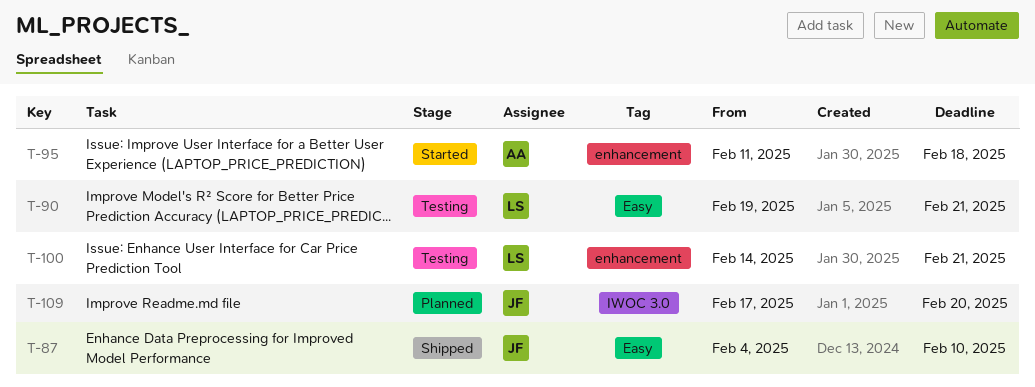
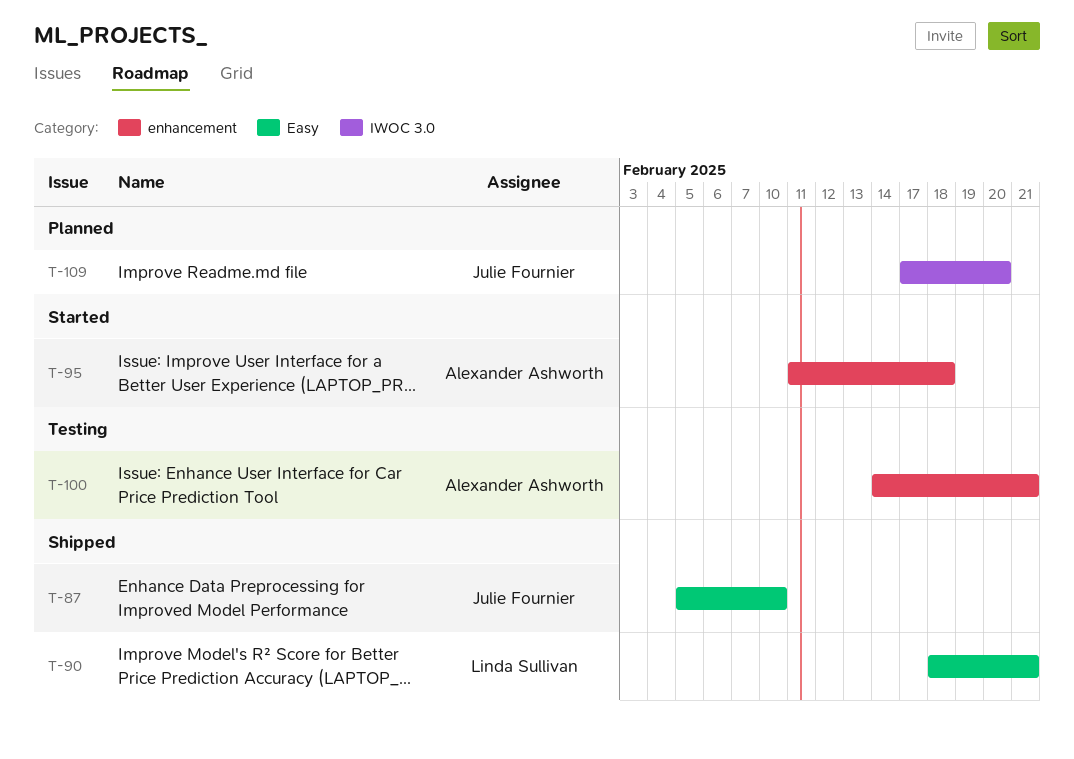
T-87, start: Feb 4 -> Feb 5
T-90, status: Testing -> Shipped
T-90, start: Feb 19 -> Feb 18
T-100, owner: Linda Sullivan -> Alexander Ashworth

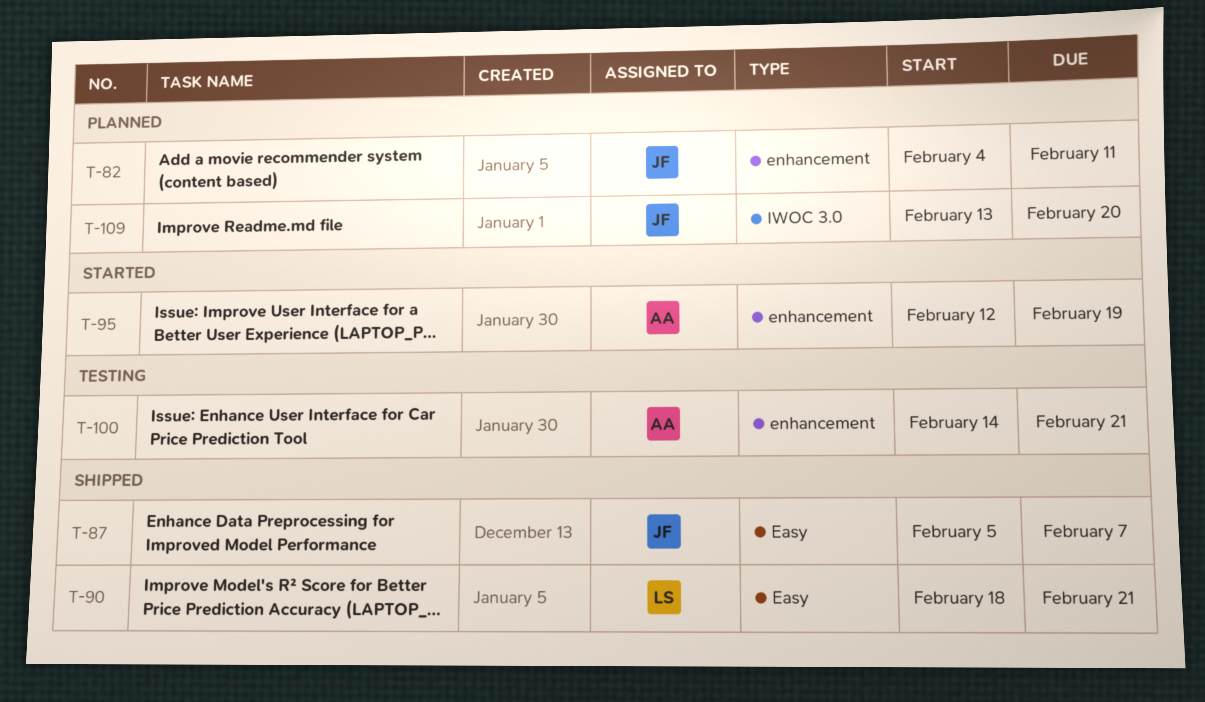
T-82: none -> present
T-87, due: Feb 10 -> Feb 7
T-95, start: Feb 11 -> Feb 12
T-95, due: Feb 18 -> Feb 19
T-109, start: Feb 17 -> Feb 13

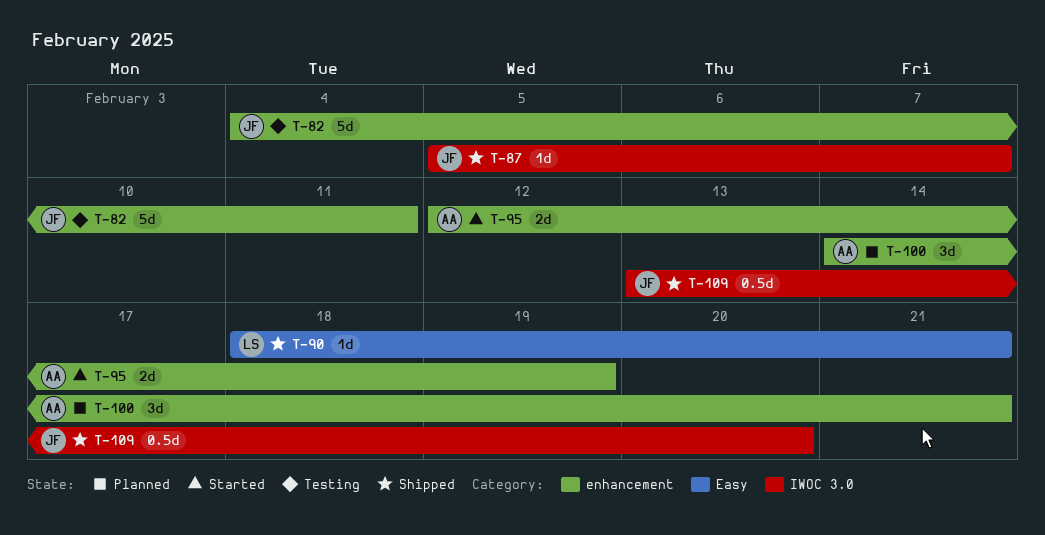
T-82, status: Planned -> Testing
T-87, label: Easy -> IWOC 3.0
T-100, status: Testing -> Planned
T-109, status: Planned -> Shipped

